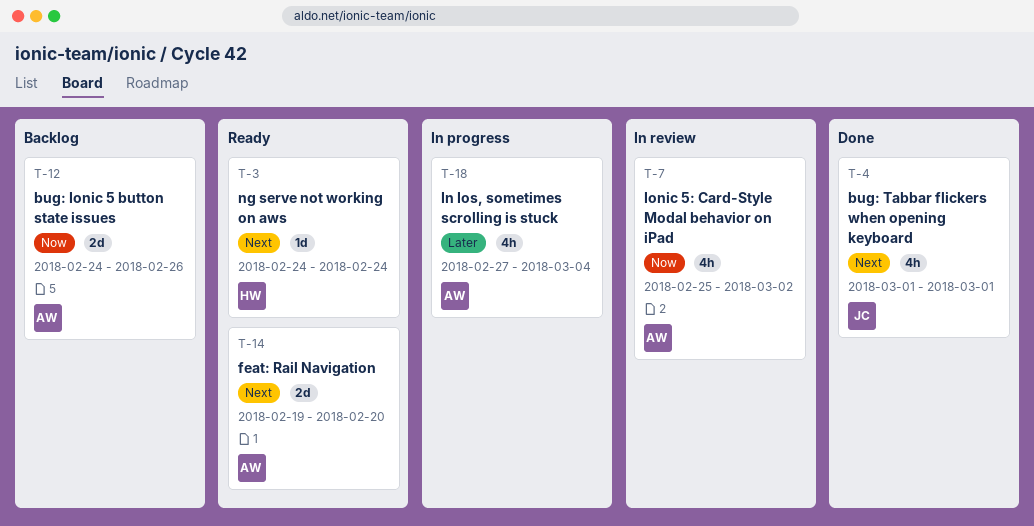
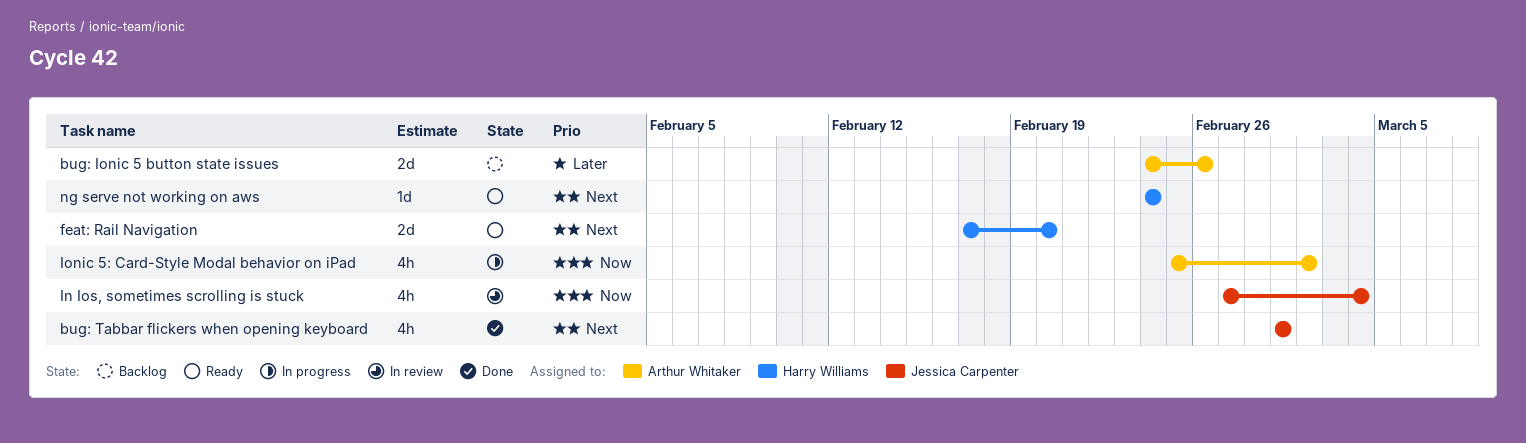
bug: Ionic 5 button state issues, priority: Now -> Later
feat: Rail Navigation, owner: Arthur Whitaker -> Harry Williams
feat: Rail Navigation, start: Feb 19 -> Feb 17
In Ios, sometimes scrolling is stuck, status: In progress -> In review
In Ios, sometimes scrolling is stuck, owner: Arthur Whitaker -> Jessica Carpenter
In Ios, sometimes scrolling is stuck, priority: Later -> Now
Ionic 5: Card-Style Modal behavior on iPad, status: In review -> In progress

